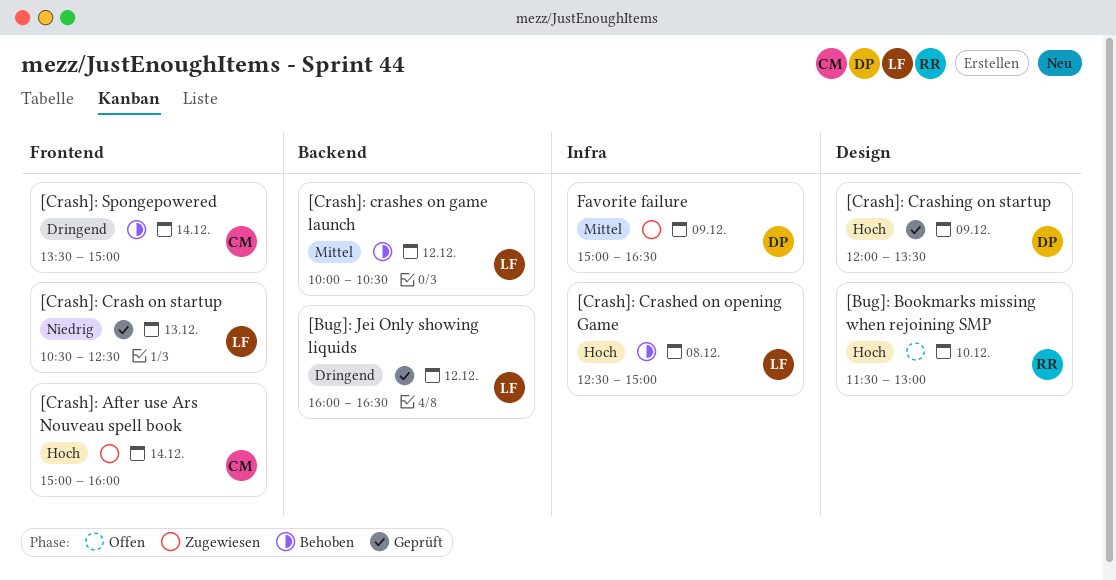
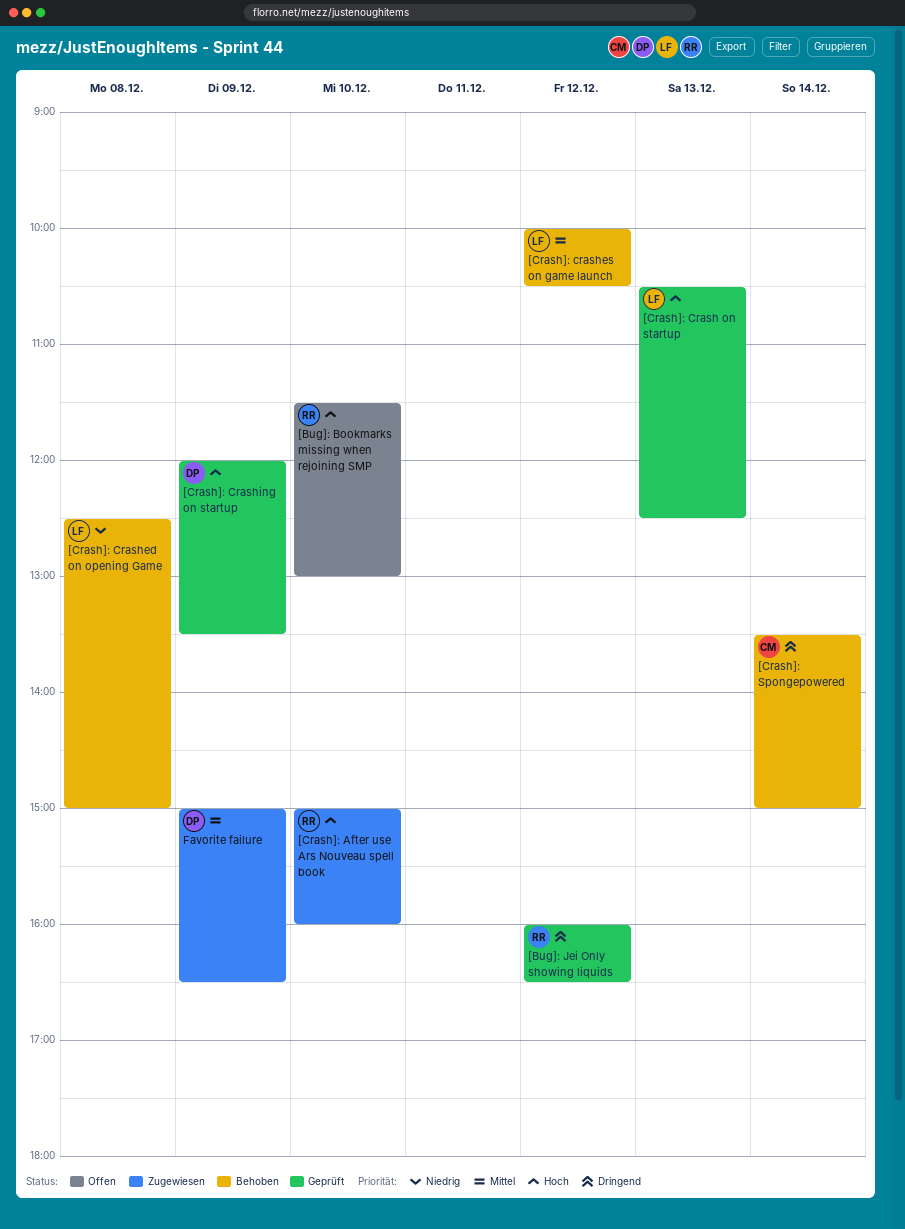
[Bug]: Jei Only showing liquids, owner: LF -> RR
[Crash]: After use Ars Nouveau spell book, owner: CM -> RR
[Crash]: After use Ars Nouveau spell book, day: Dec 14 -> Dec 10
[Crash]: Crash on startup, priority: Niedrig -> Hoch
[Crash]: Crashed on opening Game, priority: Hoch -> Niedrig

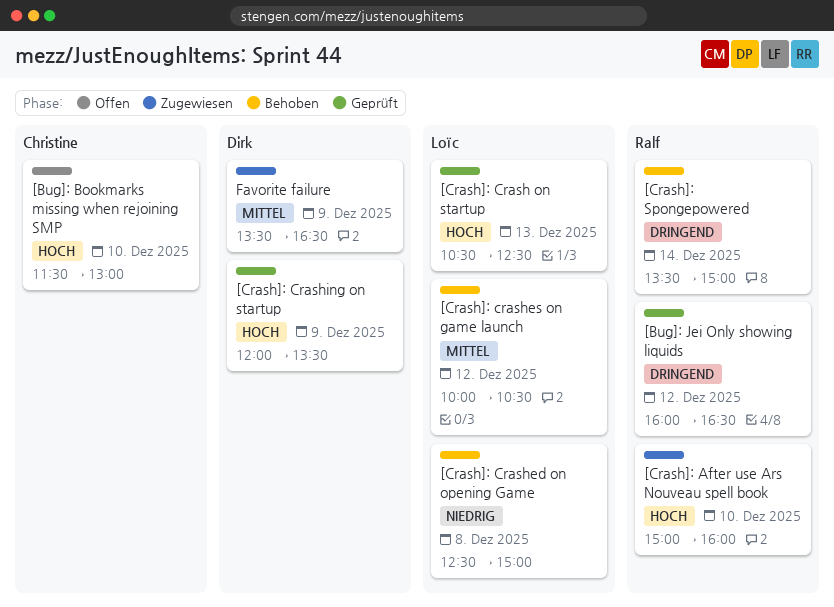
[Bug]: Bookmarks missing when rejoining SMP, owner: Ralf -> Christine
[Crash]: Spongepowered, owner: Christine -> Ralf
Favorite failure, begins: 15:00 -> 13:30

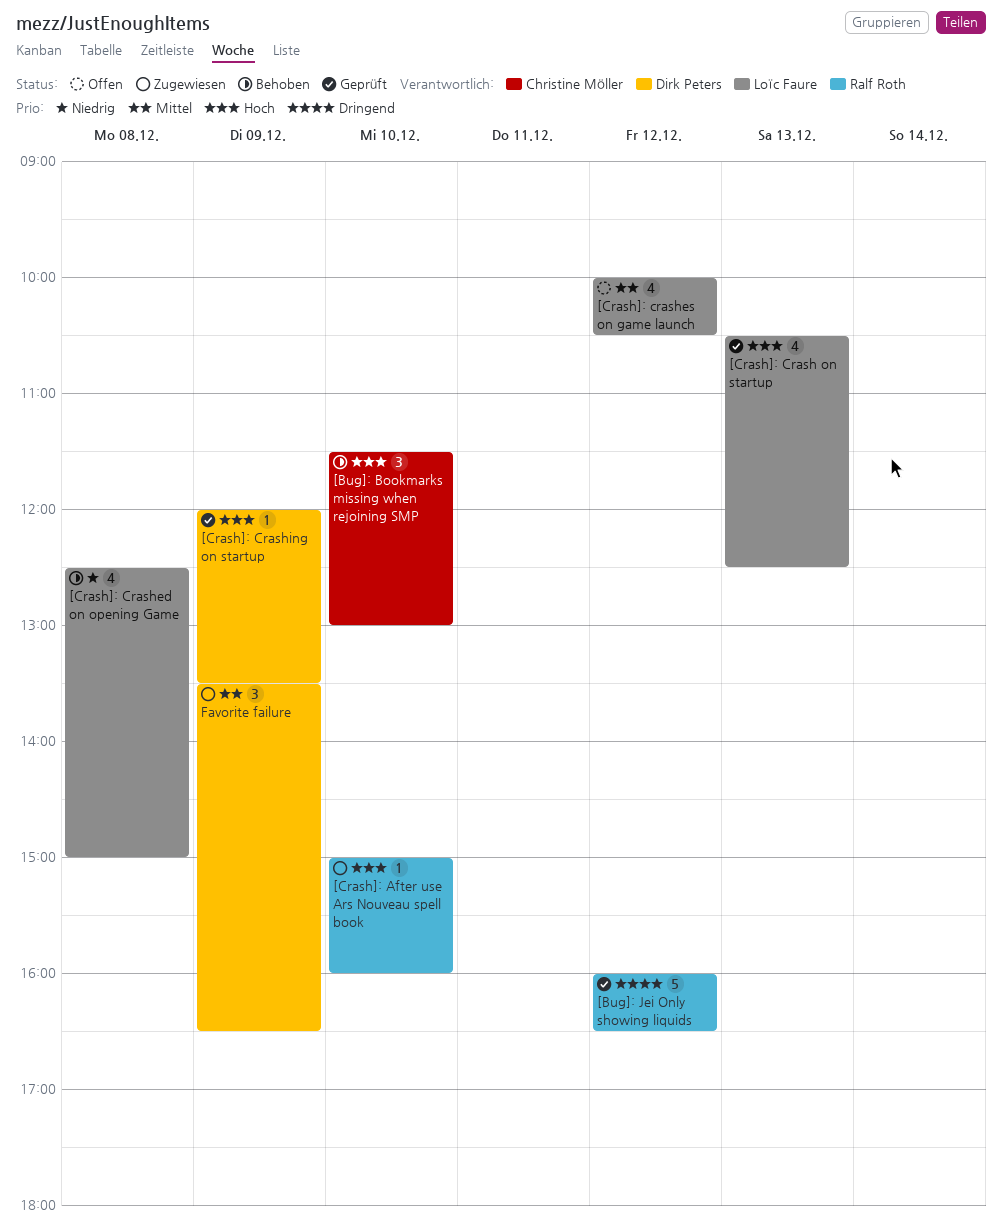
[Bug]: Bookmarks missing when rejoining SMP, status: Offen -> Behoben
[Crash]: crashes on game launch, status: Behoben -> Offen
[Crash]: Spongepowered: present -> none

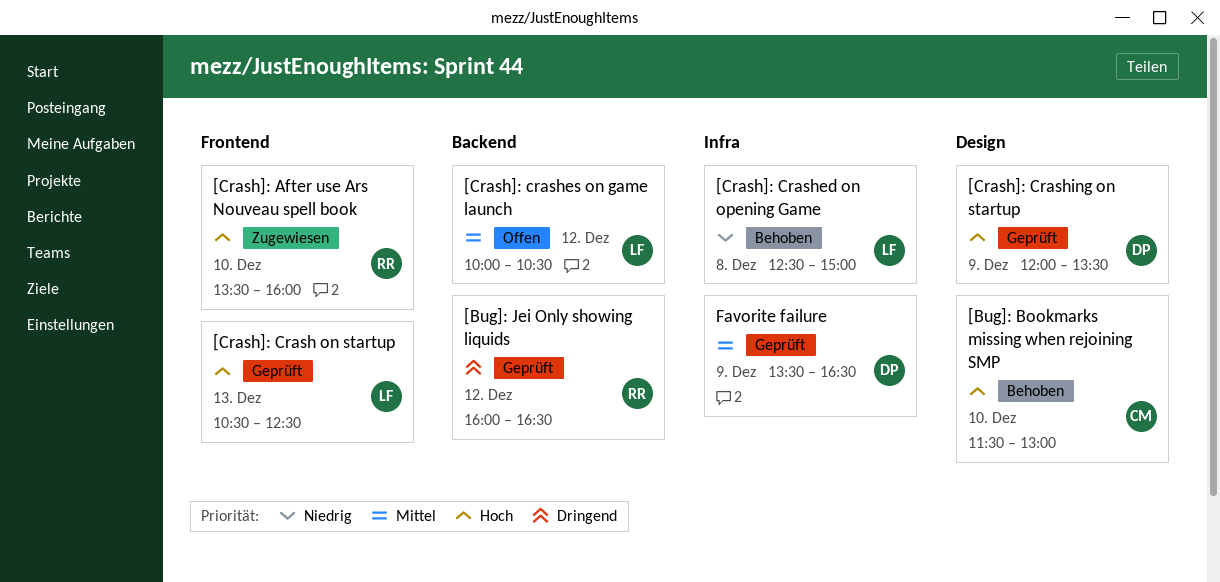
[Crash]: After use Ars Nouveau spell book, begins: 15:00 -> 13:30
Favorite failure, status: Zugewiesen -> Geprüft

